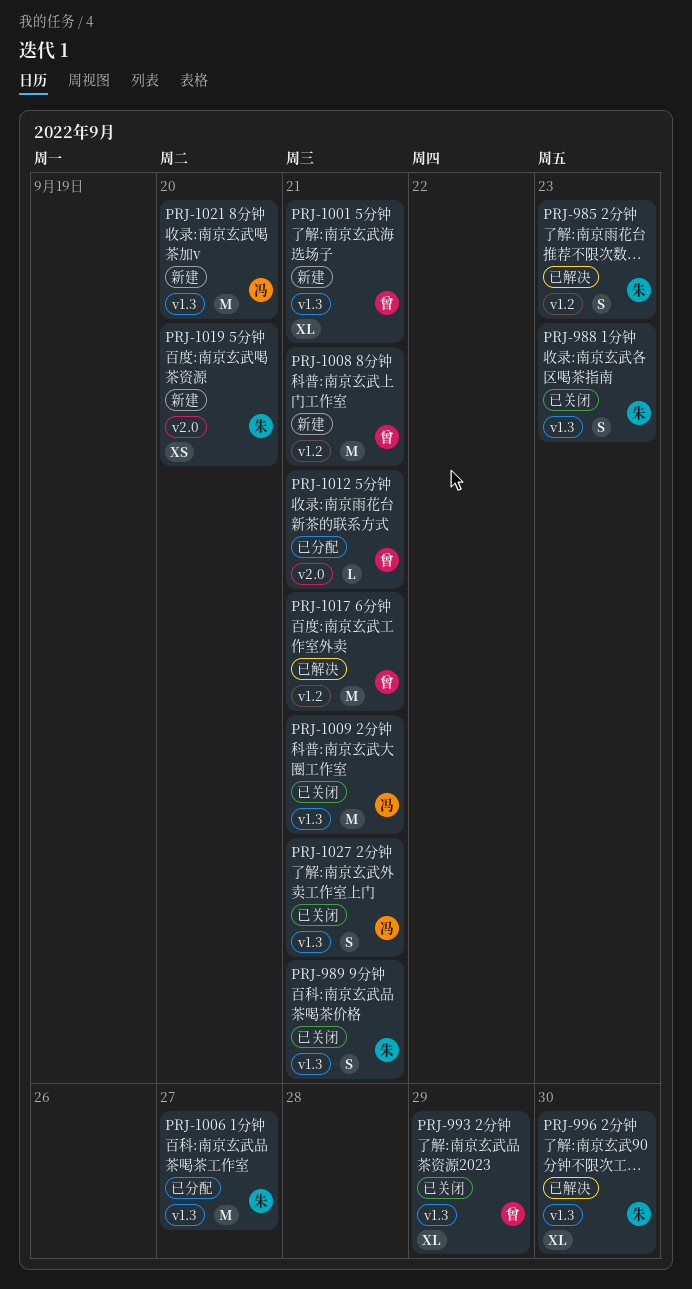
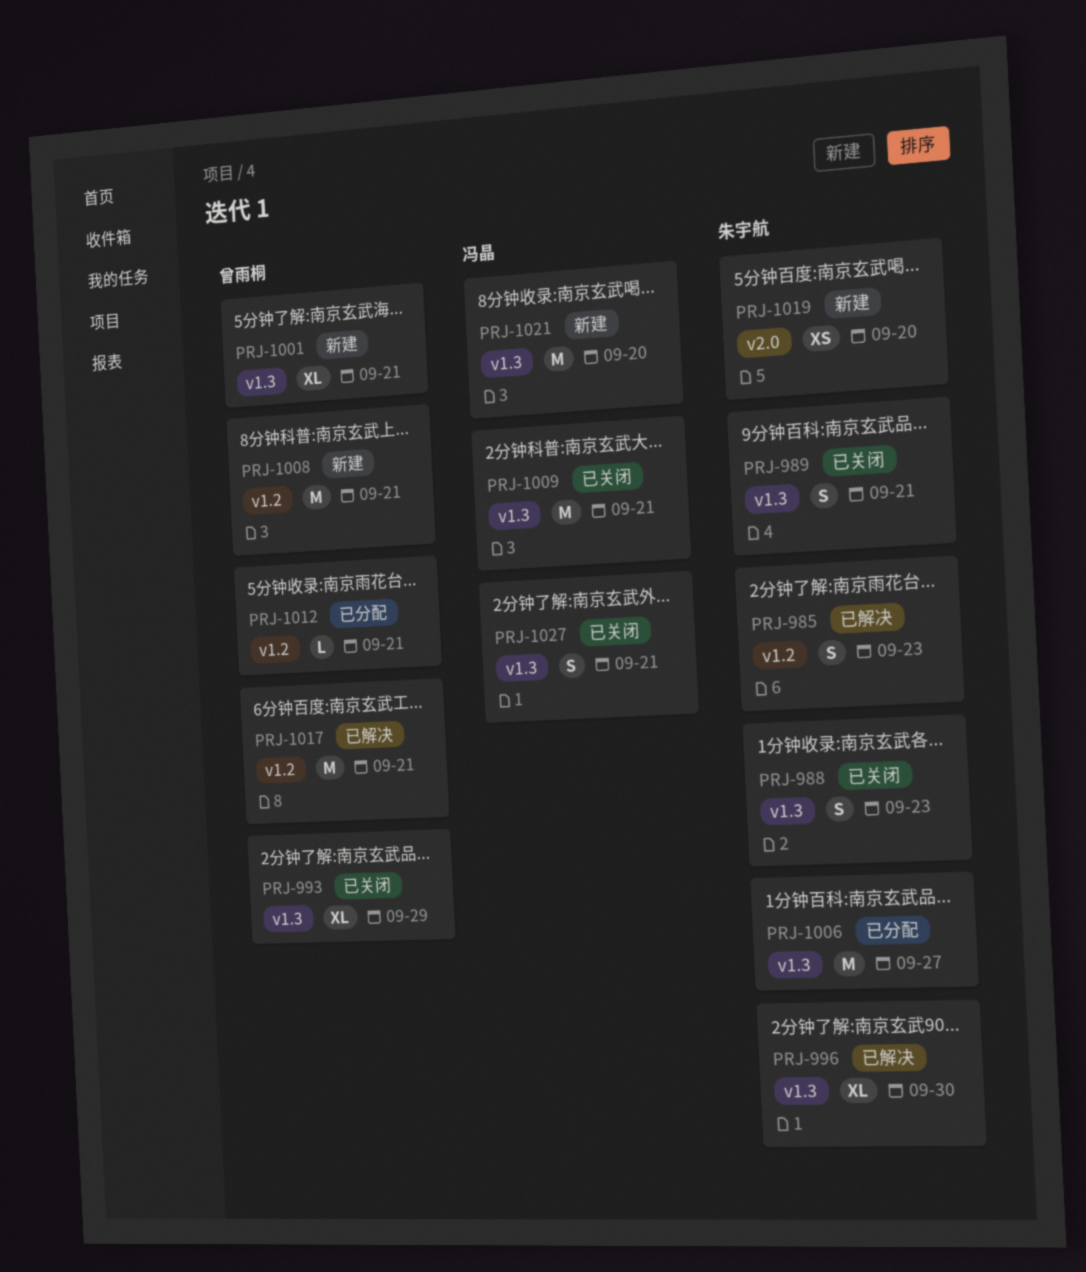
PRJ-1012, label: v2.0 -> v1.2

